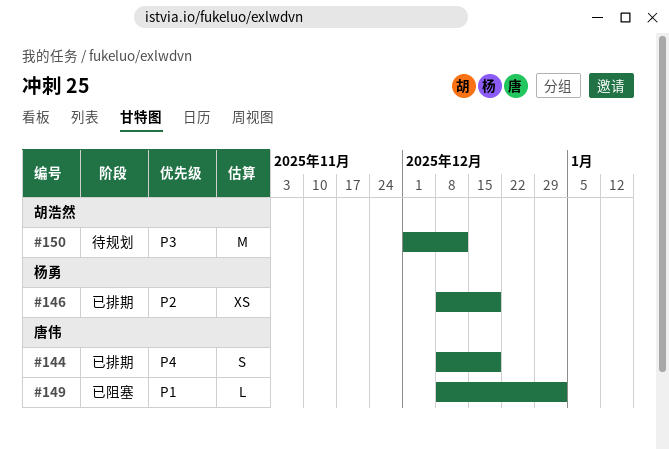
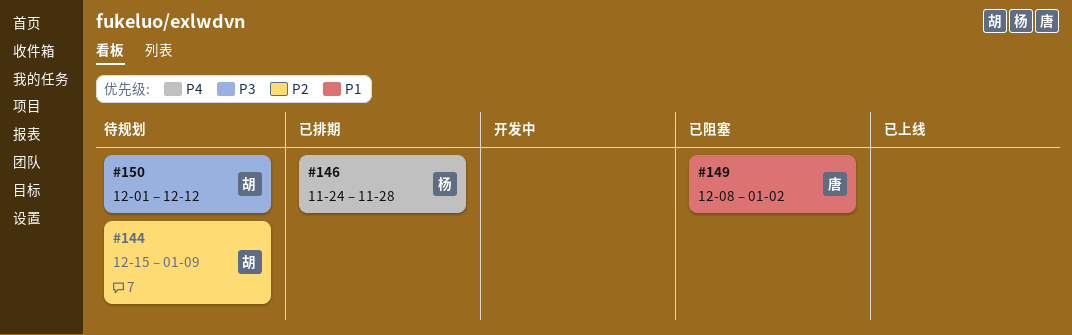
#144, status: 已排期 -> 待规划
#144, owner: 唐伟 -> 胡浩然
#144, priority: P4 -> P2
#144, start: Dec 8 -> Dec 15
#144, due: Dec 19 -> Jan 9
#146, priority: P2 -> P4
#146, start: Dec 8 -> Nov 24
#146, due: Dec 19 -> Nov 28

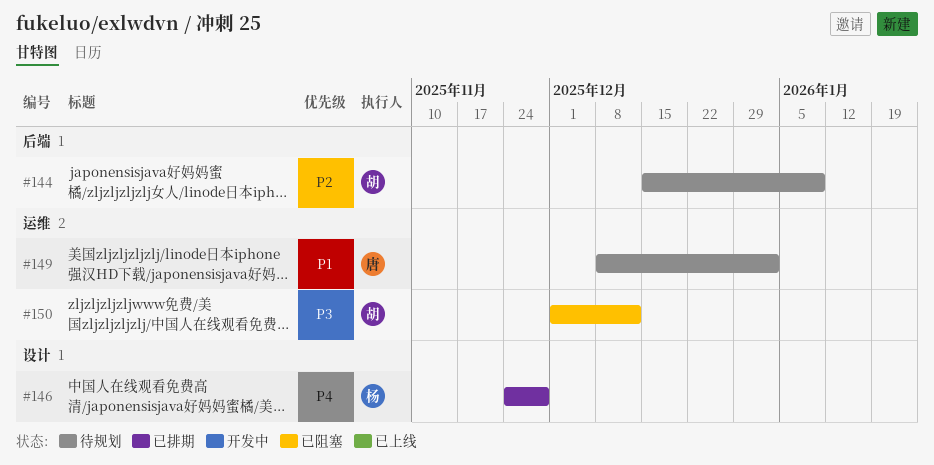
#149, status: 已阻塞 -> 待规划
#150, status: 待规划 -> 已阻塞

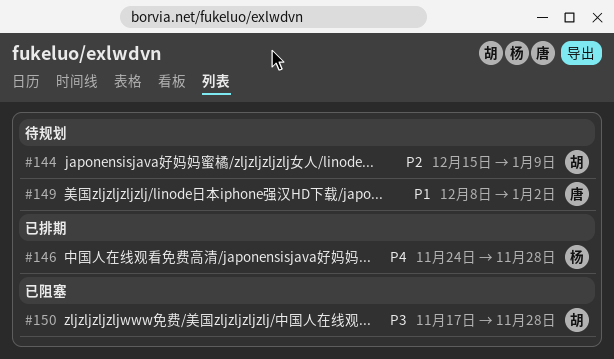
#150, start: Dec 1 -> Nov 17
#150, due: Dec 12 -> Nov 28

